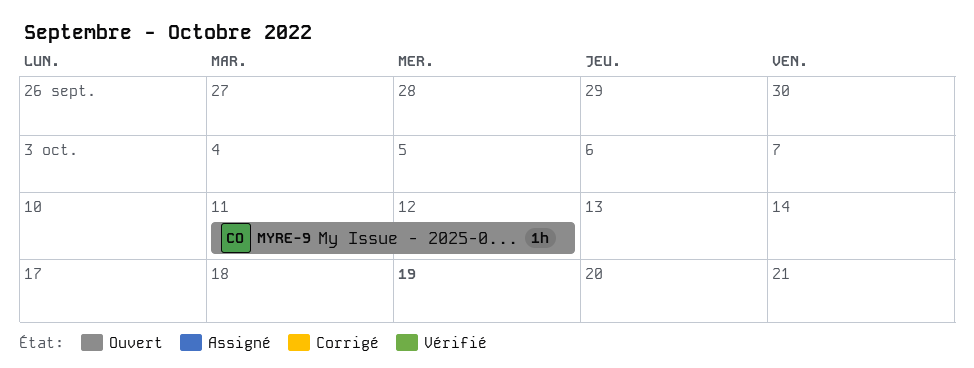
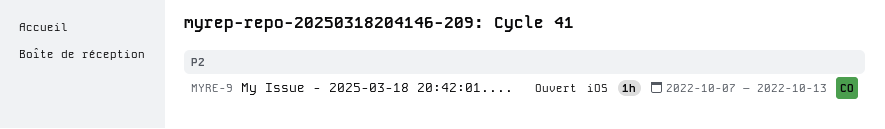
MYRE-9, start: Oct 11 -> Oct 7
MYRE-9, due: Oct 12 -> Oct 13

